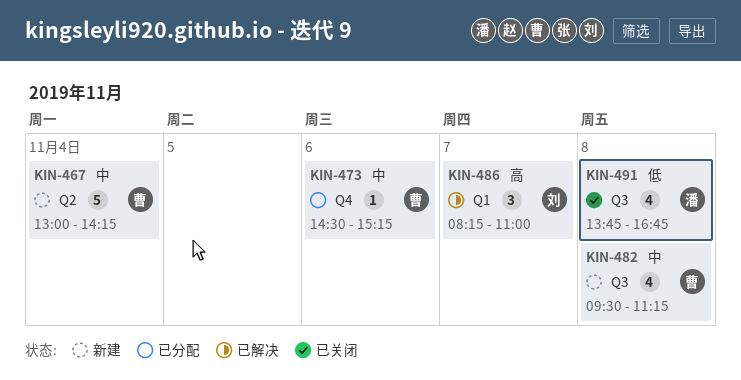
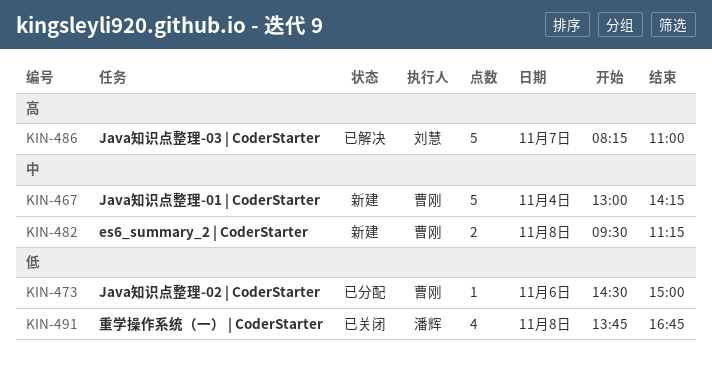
KIN-473, priority: 中 -> 低
KIN-473, ends: 15:15 -> 15:00
KIN-482, estimate: 4 -> 2
KIN-486, estimate: 3 -> 5

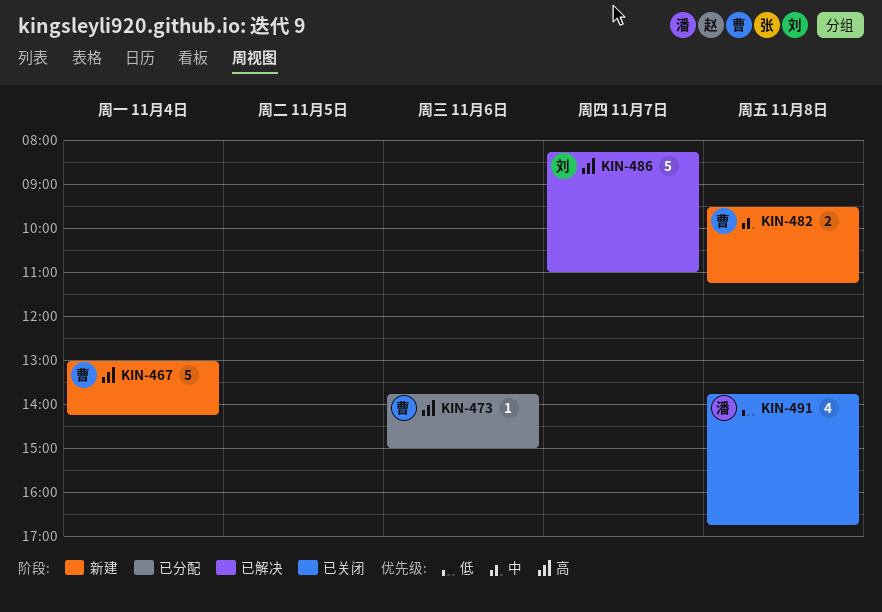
KIN-467, priority: 中 -> 高
KIN-473, priority: 低 -> 高
KIN-473, begins: 14:30 -> 13:45

